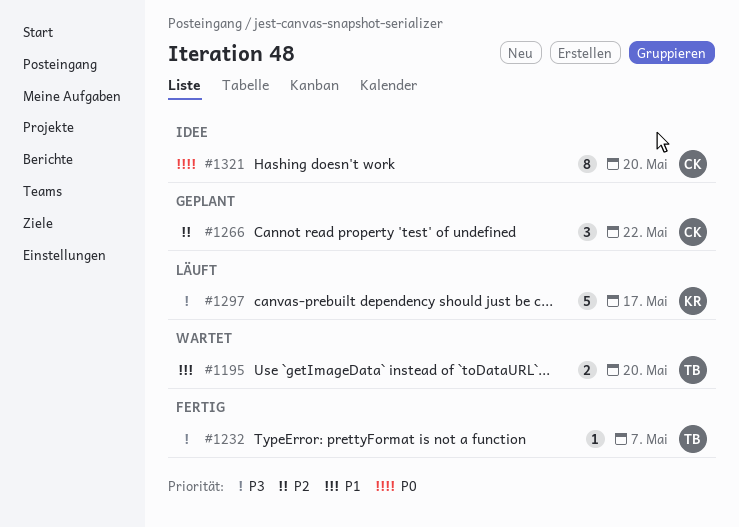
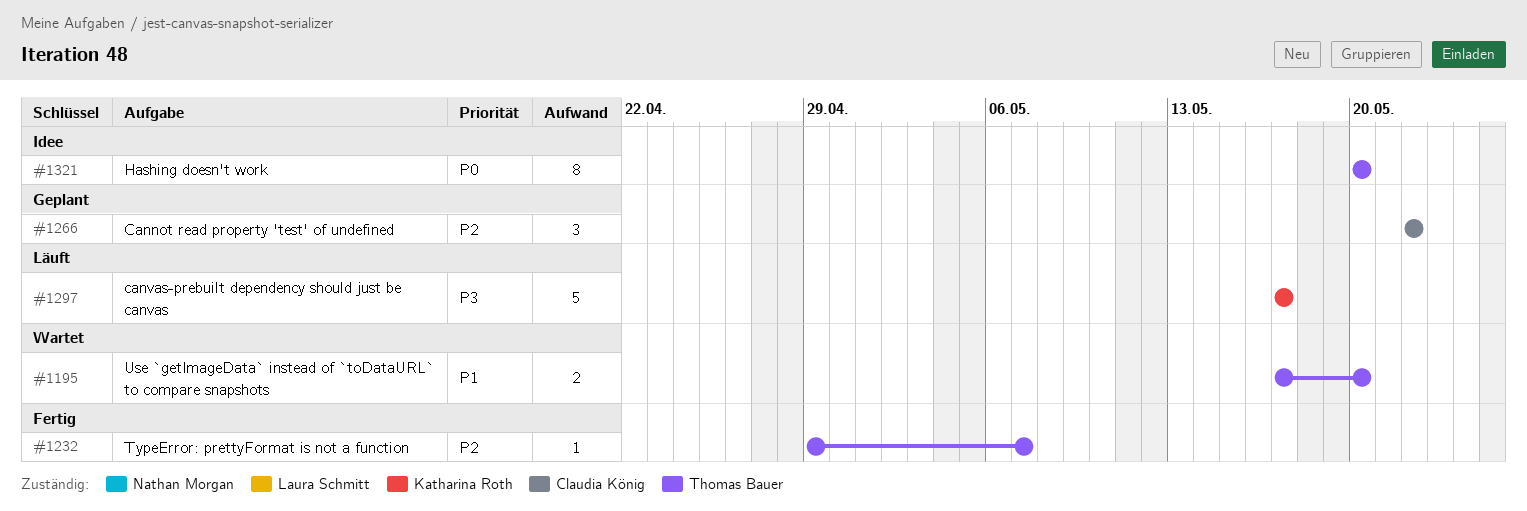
#1232, priority: P3 -> P2
#1321, owner: Claudia König -> Thomas Bauer

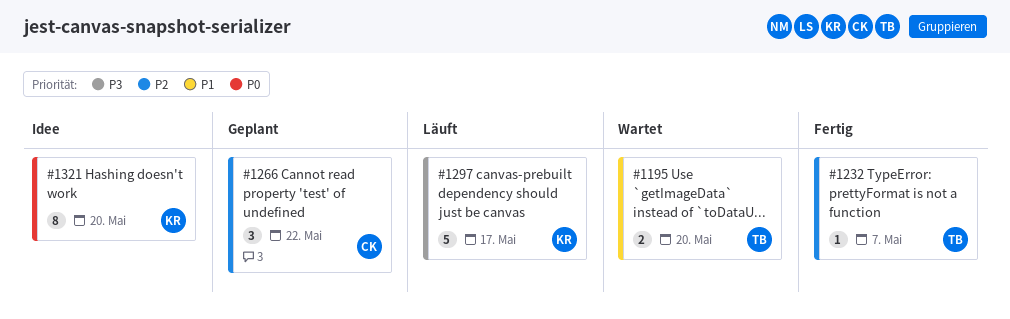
#1321, owner: Thomas Bauer -> Katharina Roth

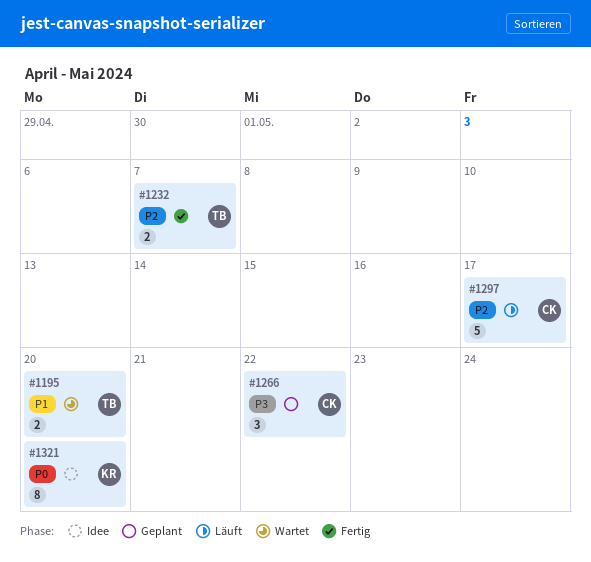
#1232, estimate: 1 -> 2
#1266, priority: P2 -> P3
#1297, owner: KR -> CK
#1297, priority: P3 -> P2

